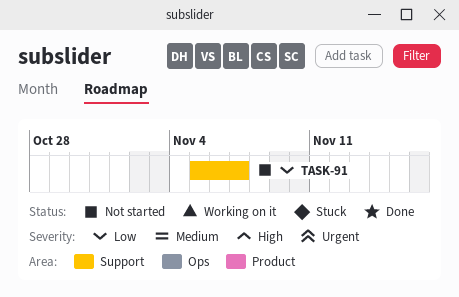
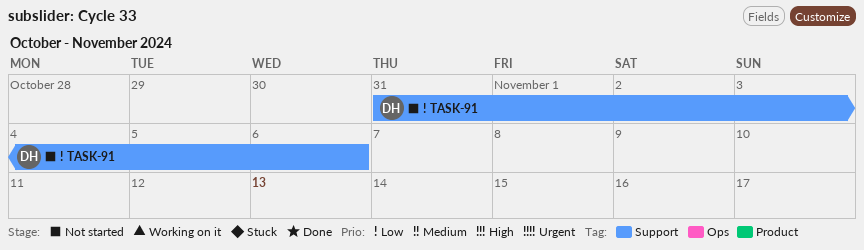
TASK-91, start: Nov 5 -> Oct 31
TASK-91, due: Nov 7 -> Nov 6

